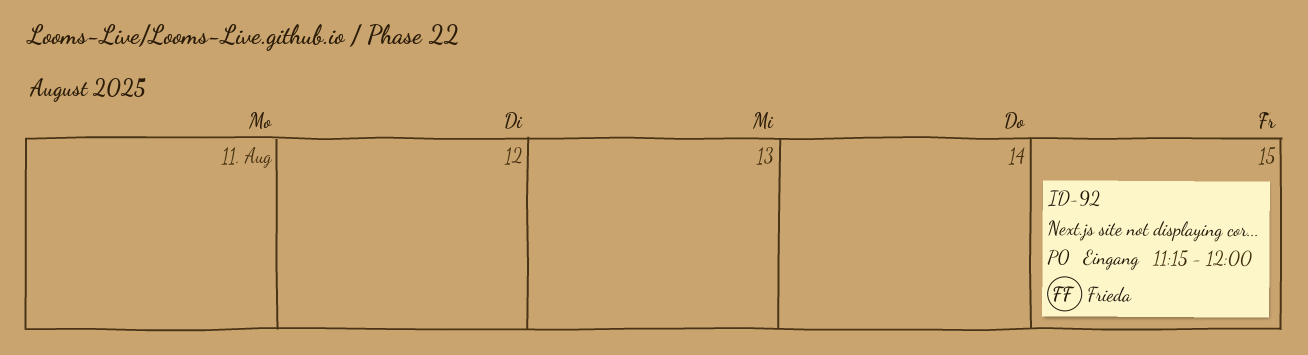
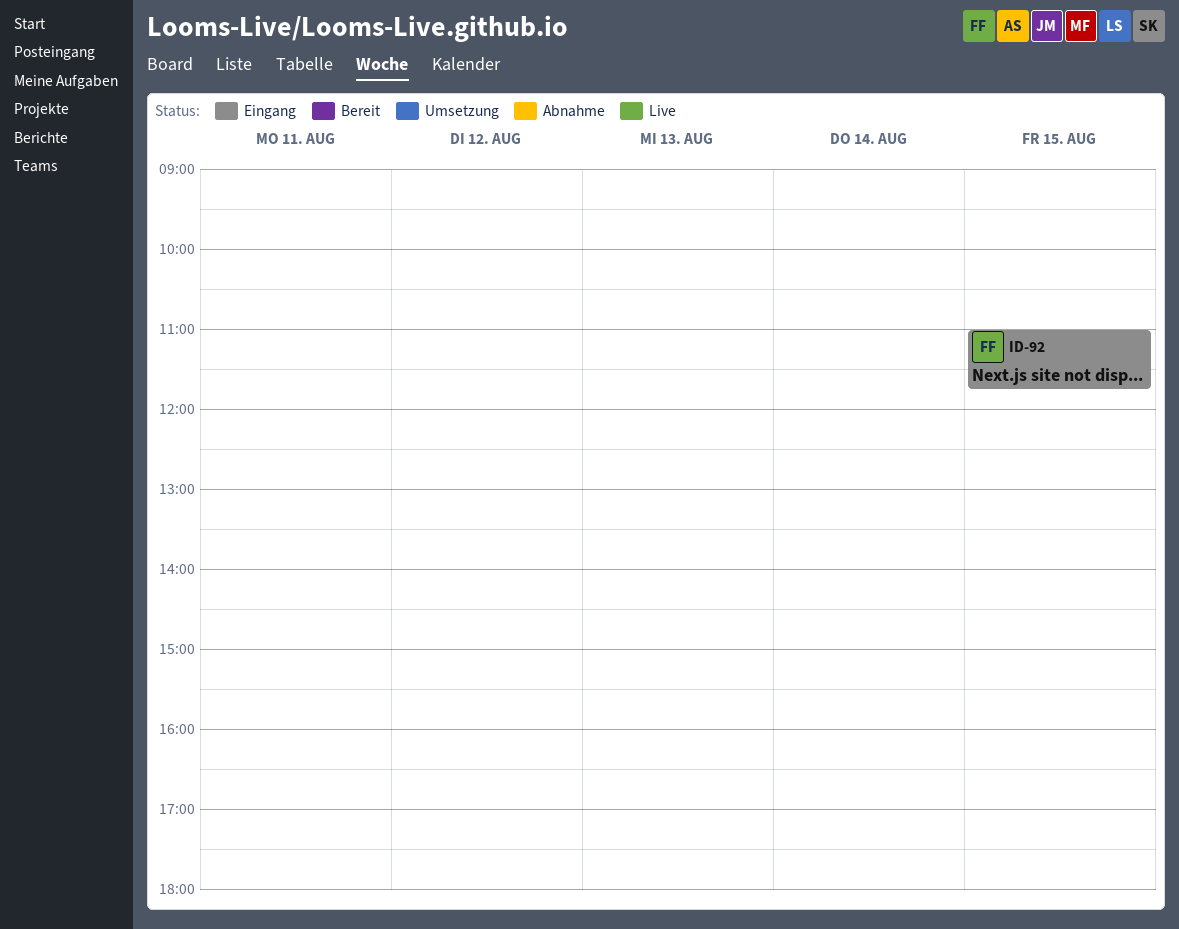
ID-92, begins: 11:15 -> 11:00
ID-92, ends: 12:00 -> 11:45

